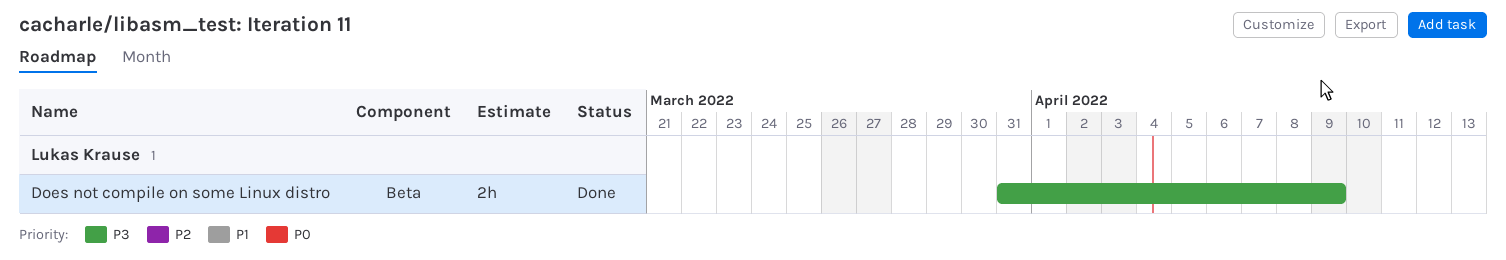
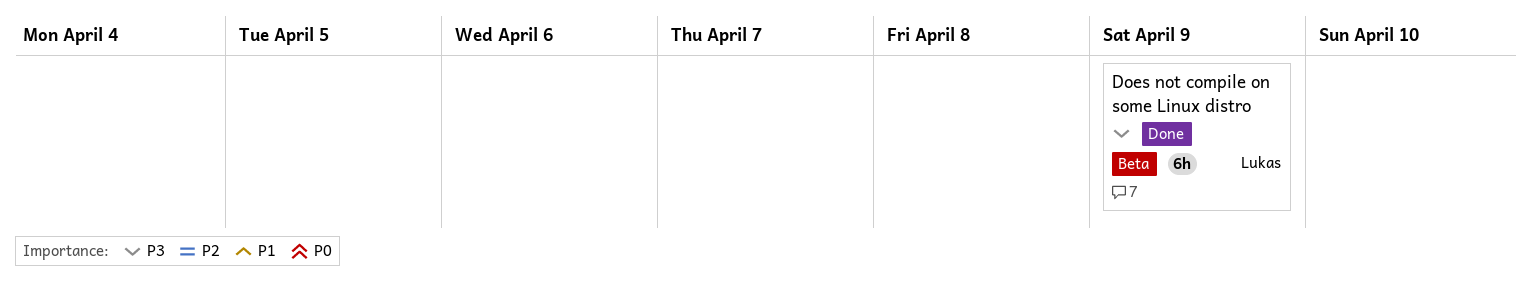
Does not compile on some Linux distro, estimate: 2h -> 6h

